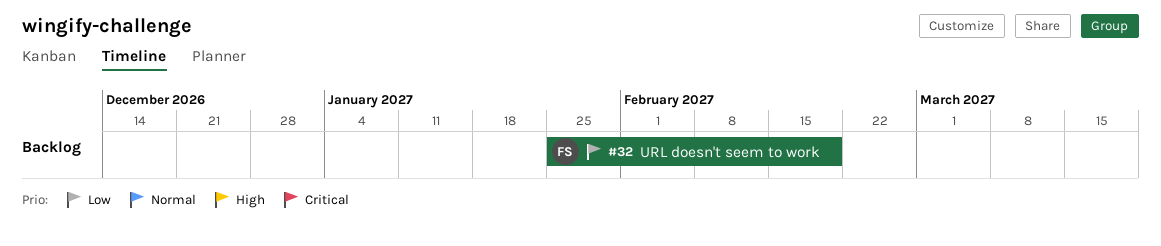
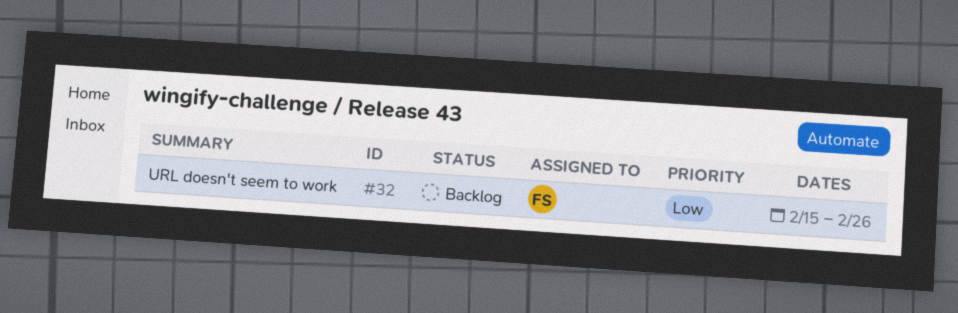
#32, start: Jan 25 -> Feb 15
#32, due: Feb 19 -> Feb 26

